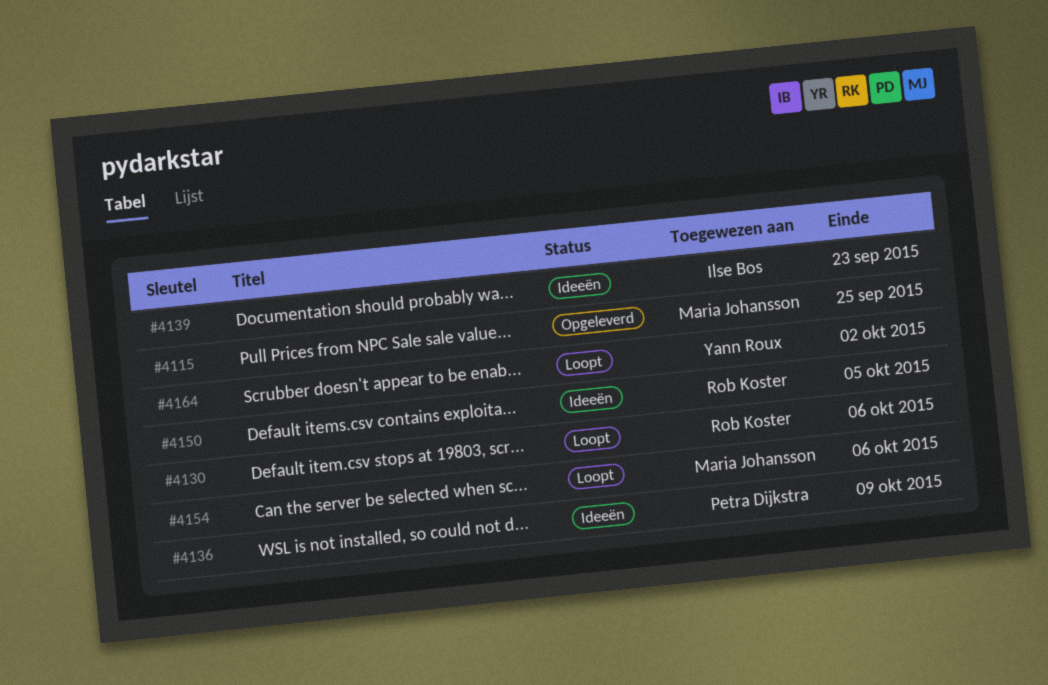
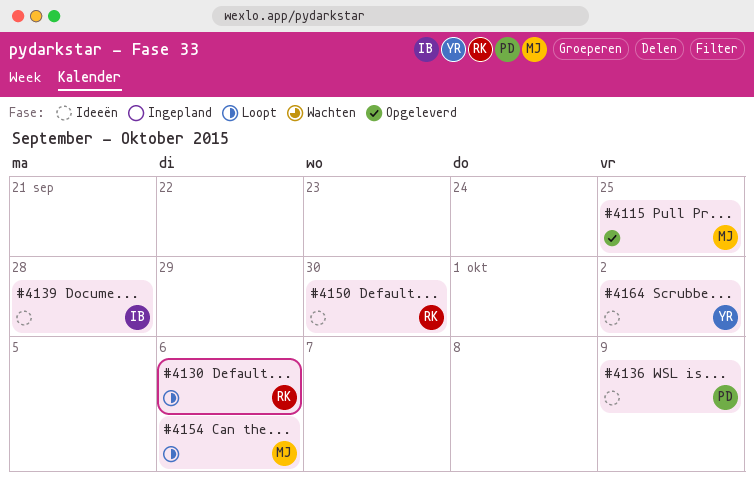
#4139, due: Sep 23 -> Sep 28
#4150, due: Oct 5 -> Sep 30
#4164, status: Loopt -> Ideeën

